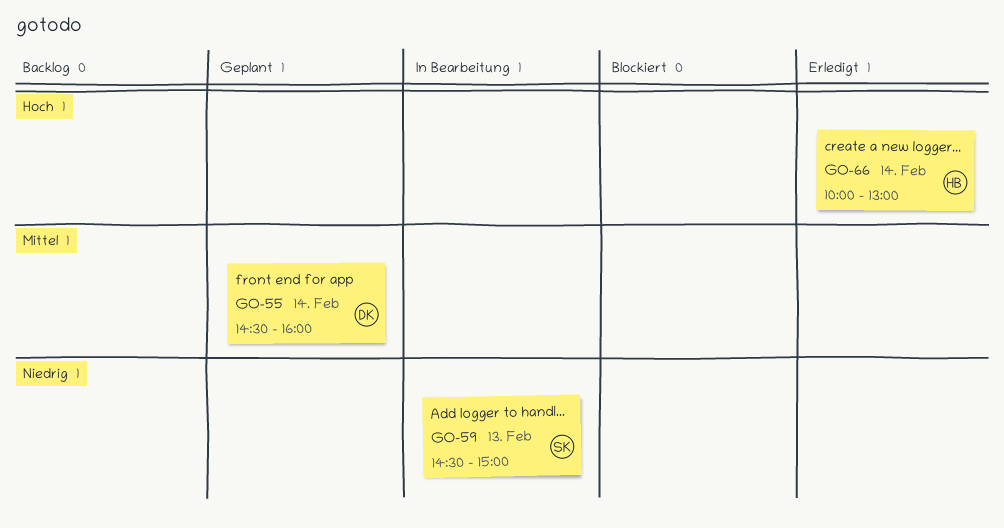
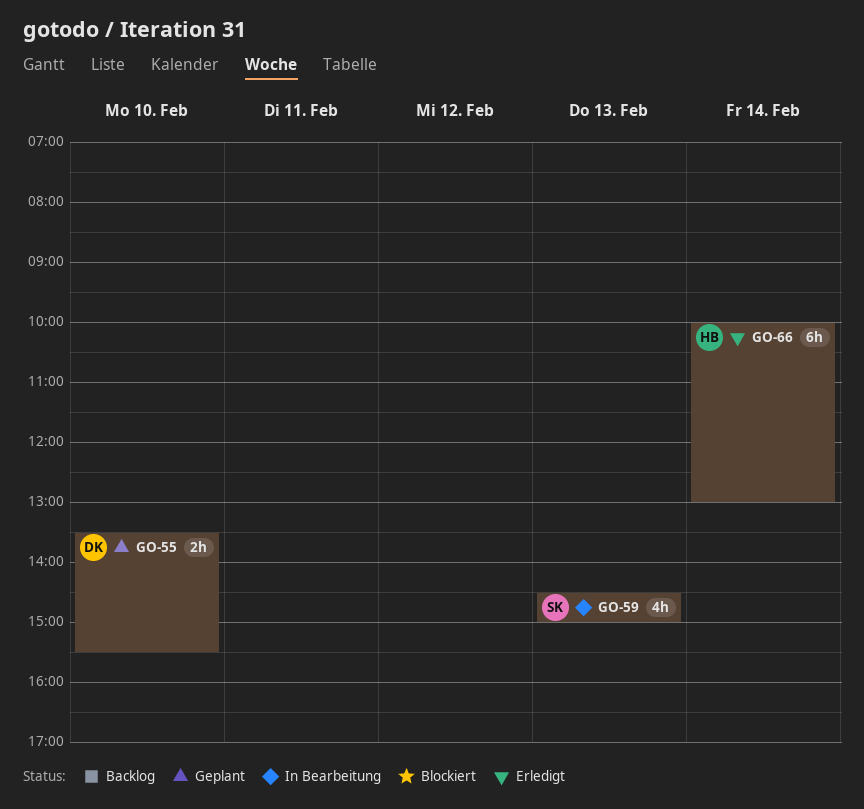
GO-55, day: Feb 14 -> Feb 10
GO-55, begins: 14:30 -> 13:30
GO-55, ends: 16:00 -> 15:30

